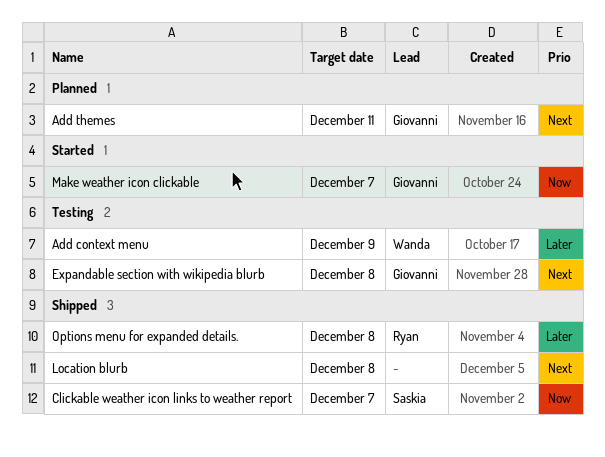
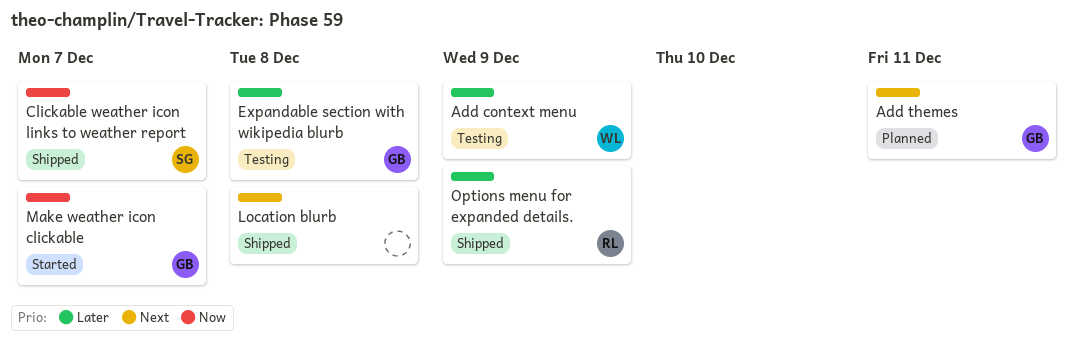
Expandable section with wikipedia blurb, priority: Next -> Later
Options menu for expanded details., due: Dec 8 -> Dec 9

